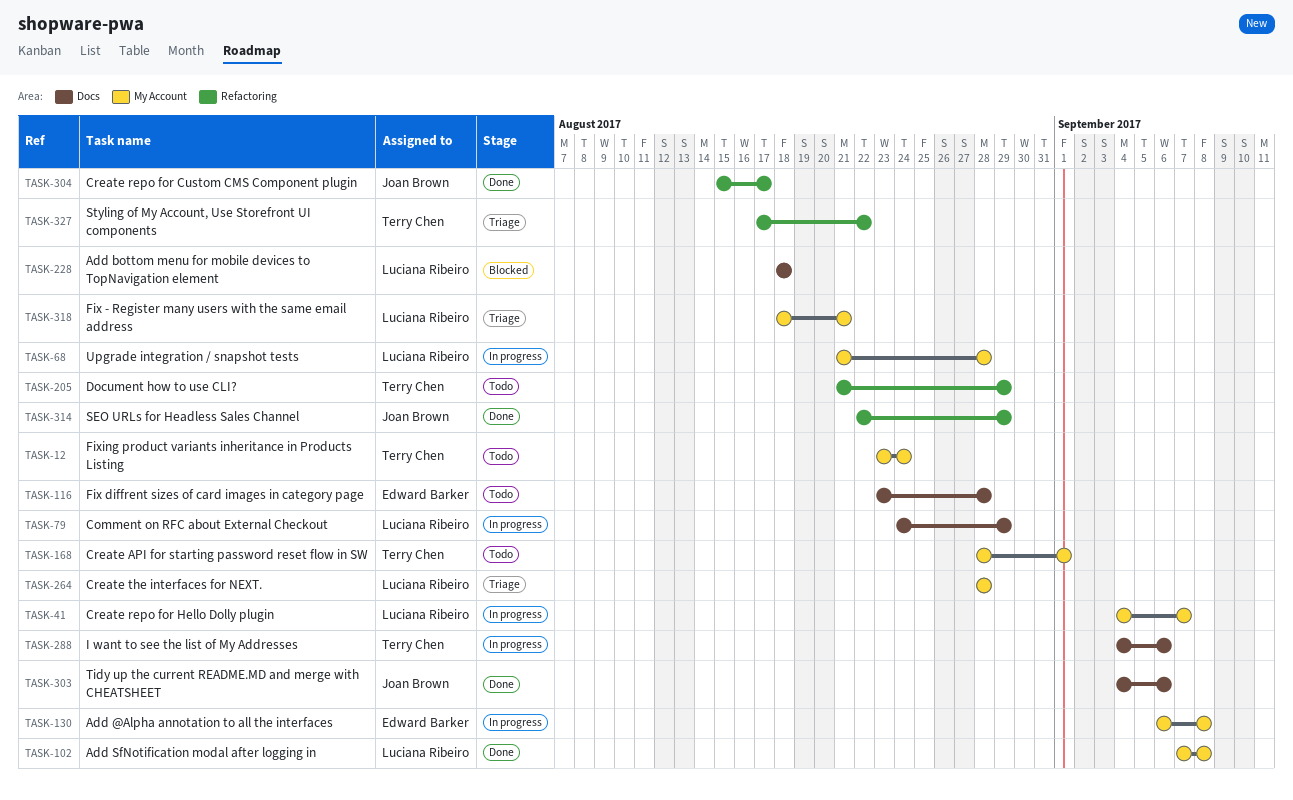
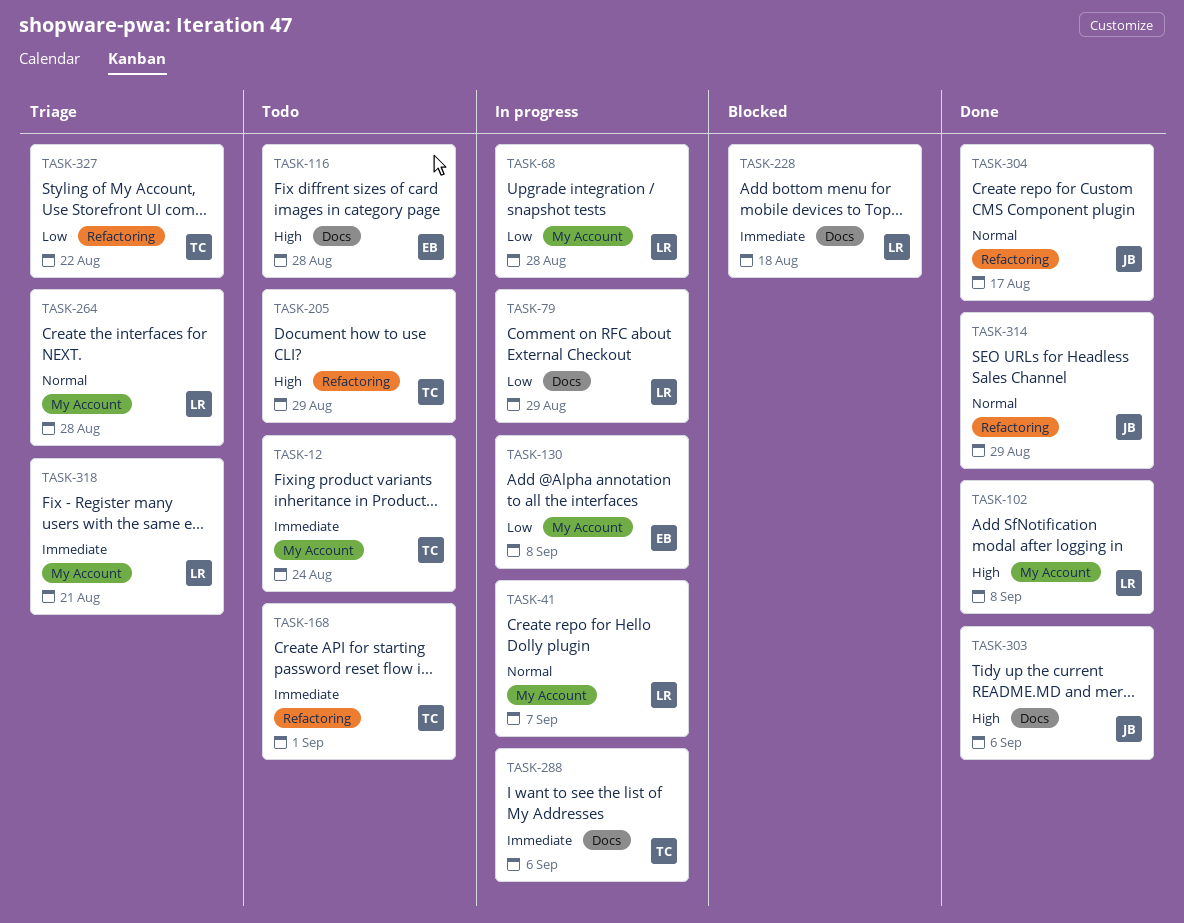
TASK-168, label: My Account -> Refactoring

